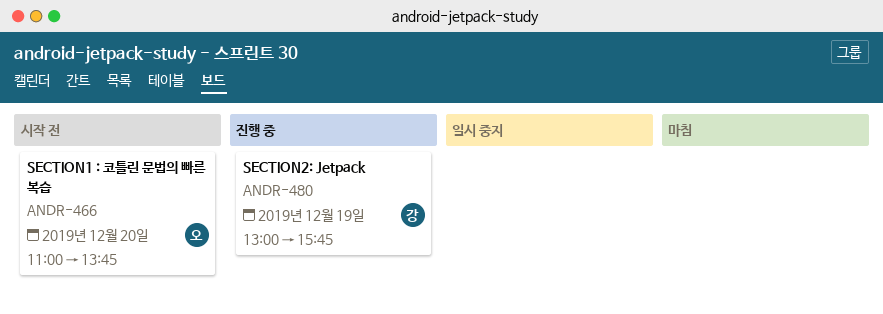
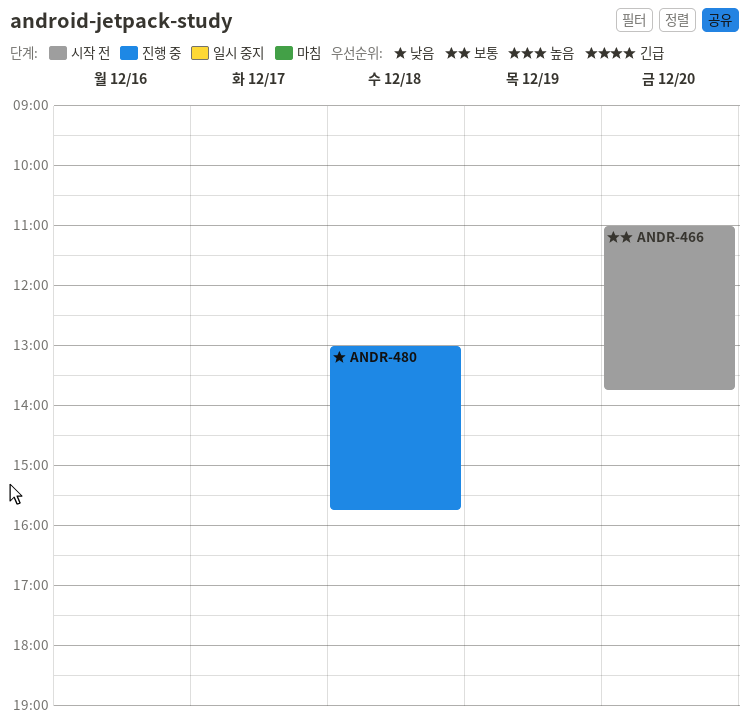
ANDR-480, day: Dec 19 -> Dec 18

